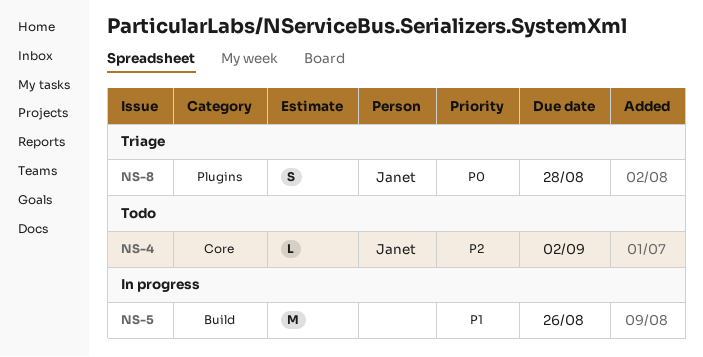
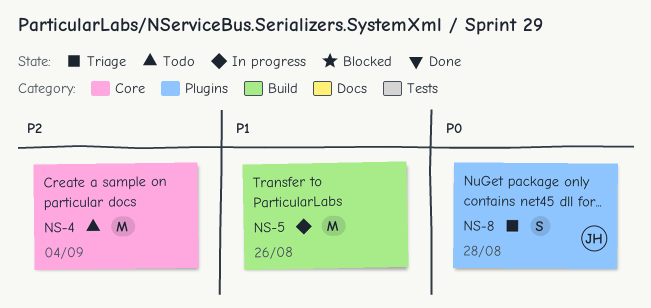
NS-4, owner: Janet -> none
NS-4, estimate: L -> M
NS-4, due: Sep 2 -> Sep 4

